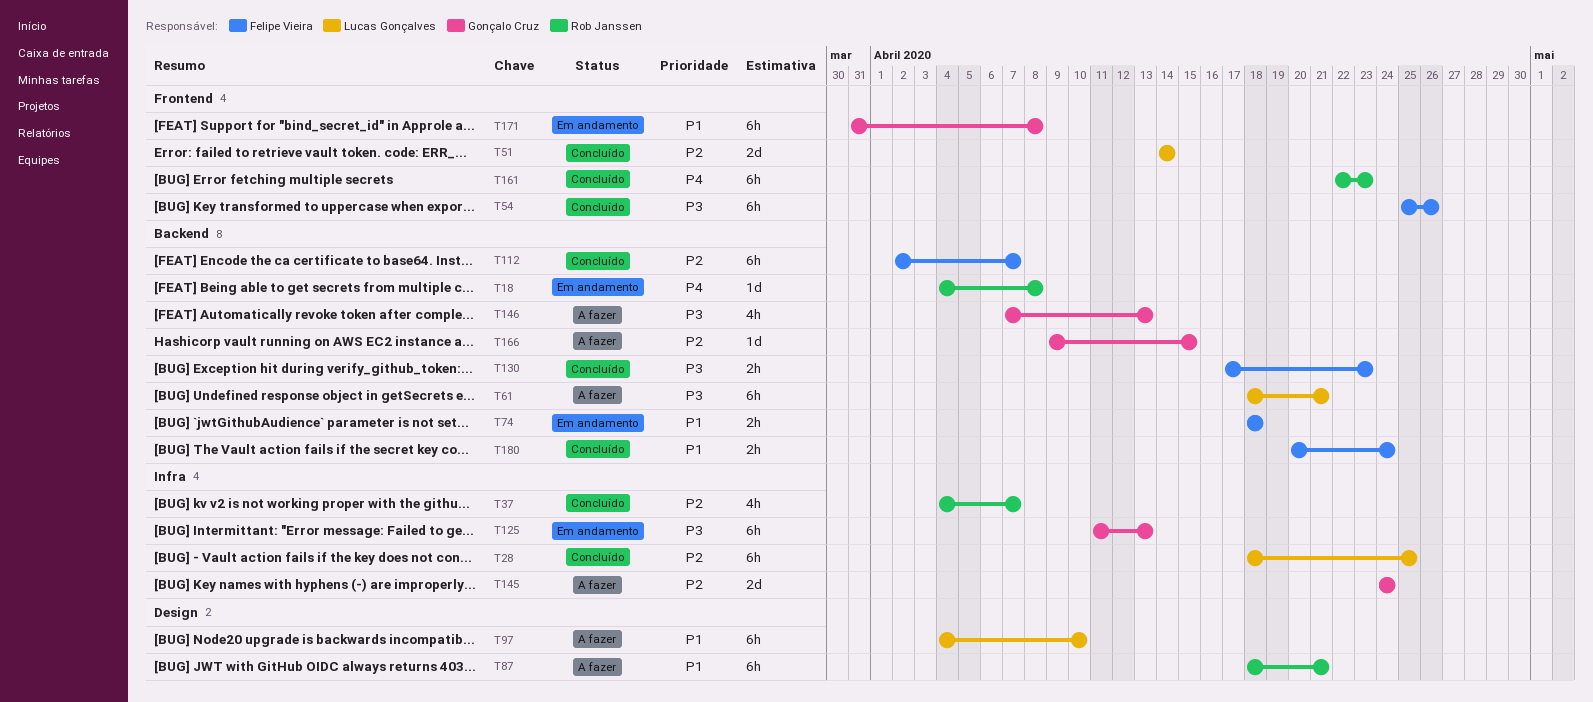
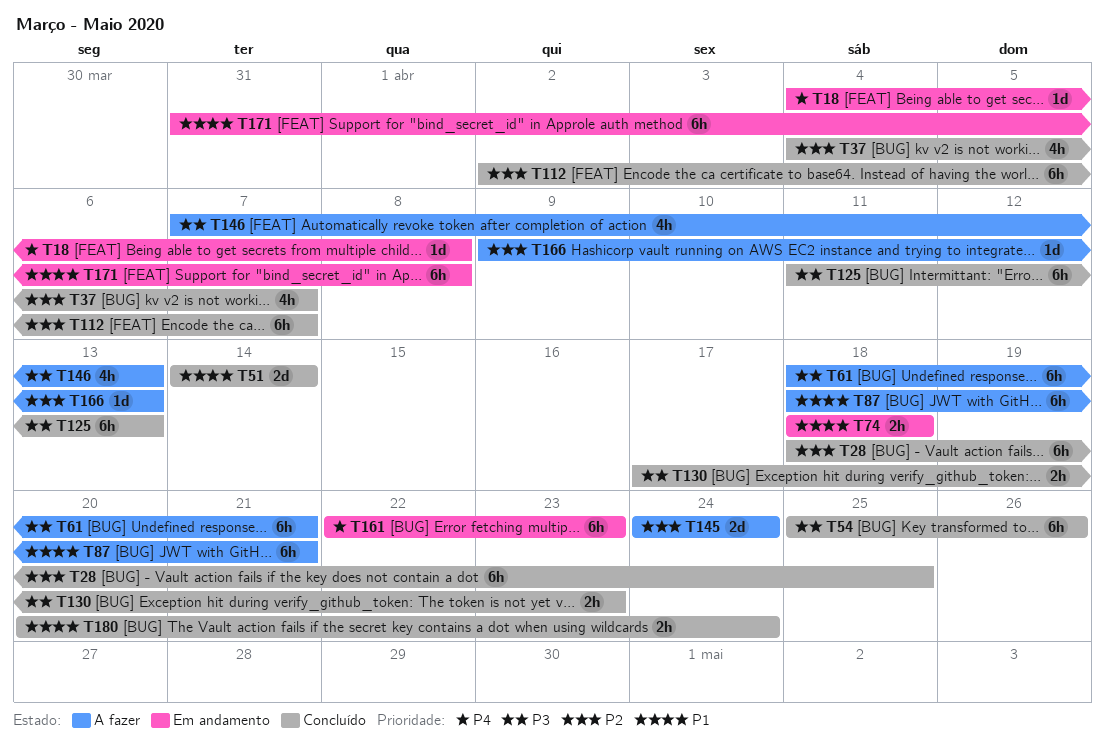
T51, priority: P2 -> P1
T97: present -> none
T125, status: Em andamento -> Concluído
T161, status: Concluído -> Em andamento
T166, due: Apr 15 -> Apr 13

